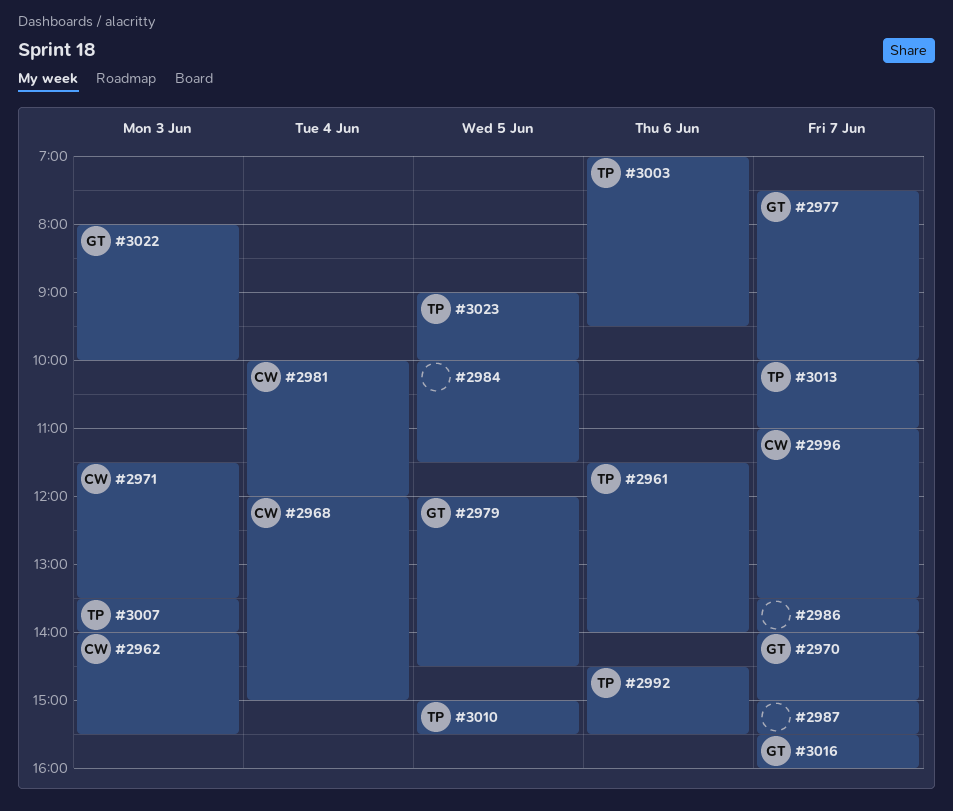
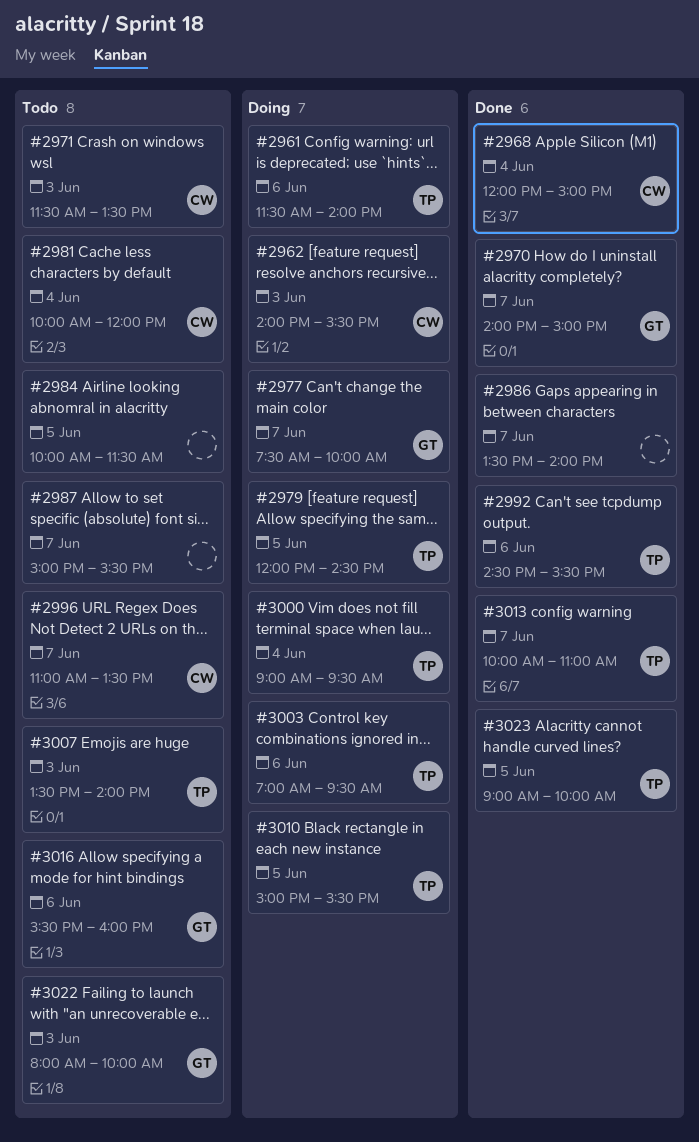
#2979, owner: GT -> TP
#3000: none -> present
#3016, day: Jun 7 -> Jun 6

